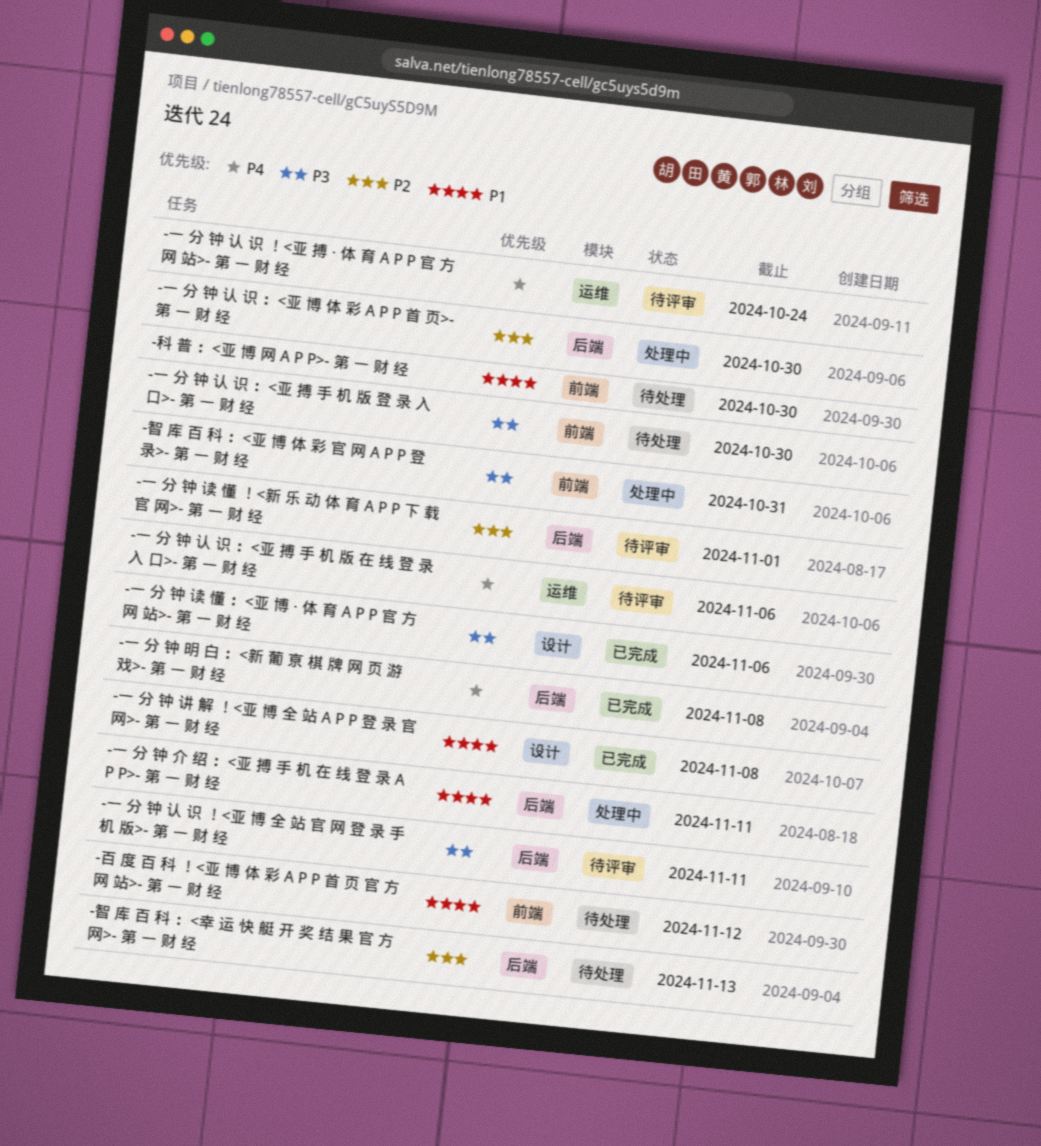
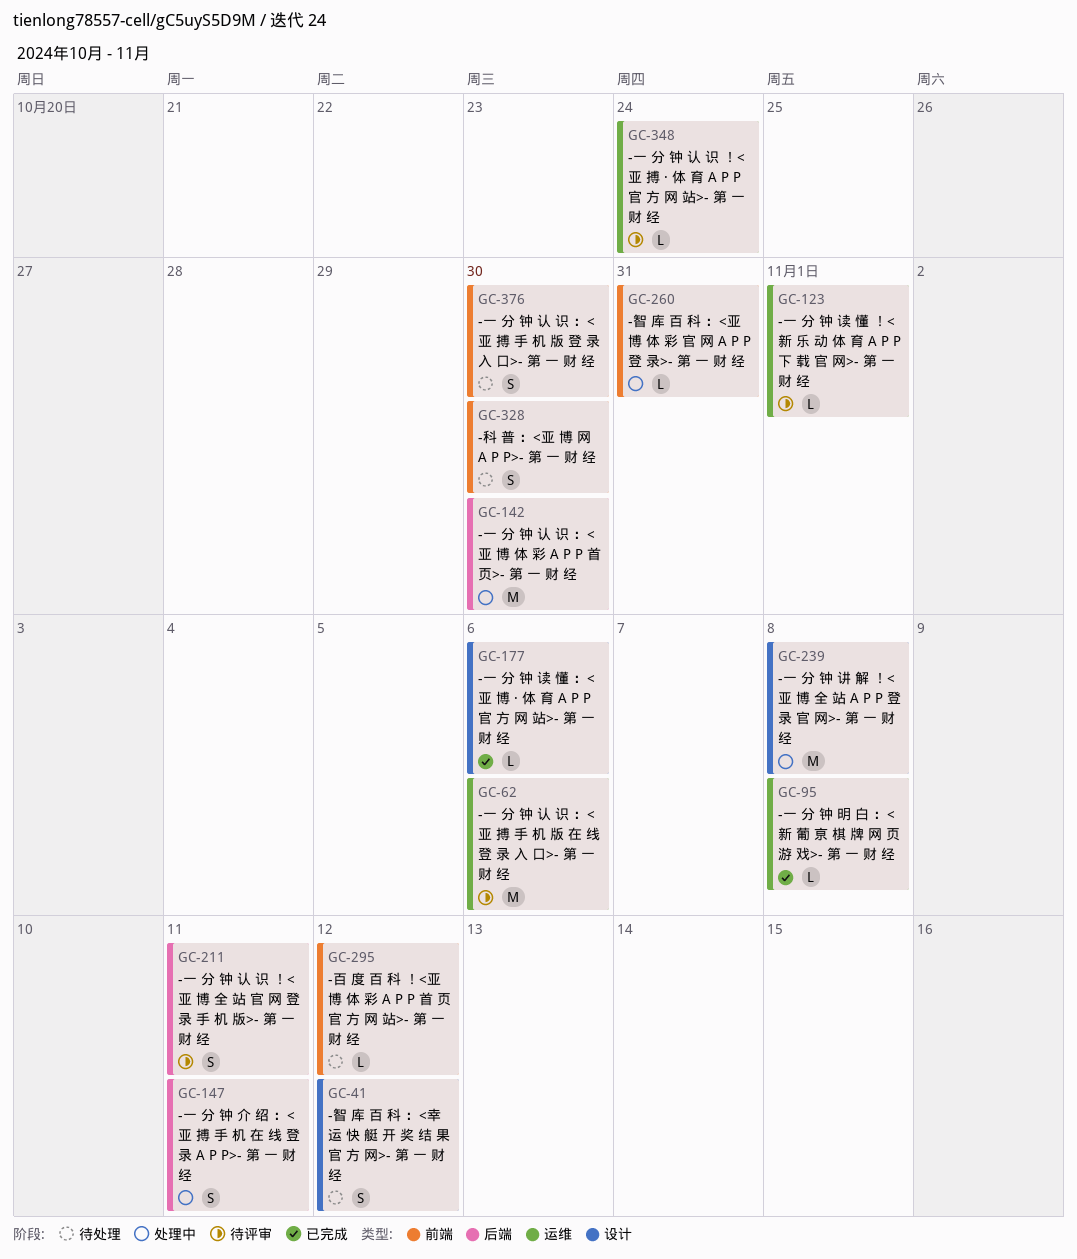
-一 分 钟 明 白 ：<新 葡 亰 棋 牌 网 页 游 戏>- 第 一 财 经, label: 后端 -> 运维
-一 分 钟 讲 解 ！<亚 博 全 站 A P P 登 录 官 网>- 第 一 财 经, status: 已完成 -> 处理中
-一 分 钟 读 懂 ！<新 乐 动 体 育 A P P 下 载 官 网>- 第 一 财 经, label: 后端 -> 运维
-智 库 百 科 ：<幸 运 快 艇 开 奖 结 果 官 方 网>- 第 一 财 经, label: 后端 -> 设计
-智 库 百 科 ：<幸 运 快 艇 开 奖 结 果 官 方 网>- 第 一 财 经, due: Nov 13 -> Nov 12

